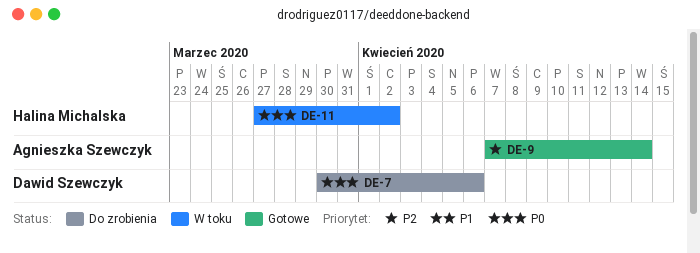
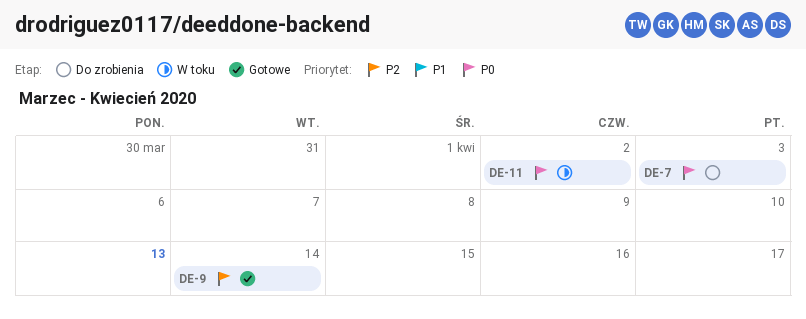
DE-7, due: Apr 6 -> Apr 3

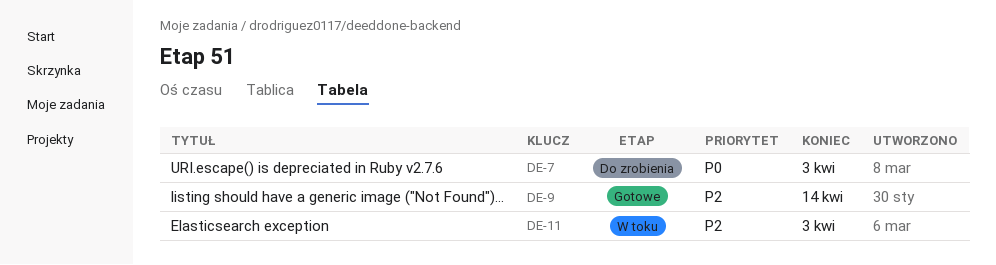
DE-11, priority: P0 -> P2
DE-11, due: Apr 2 -> Apr 3

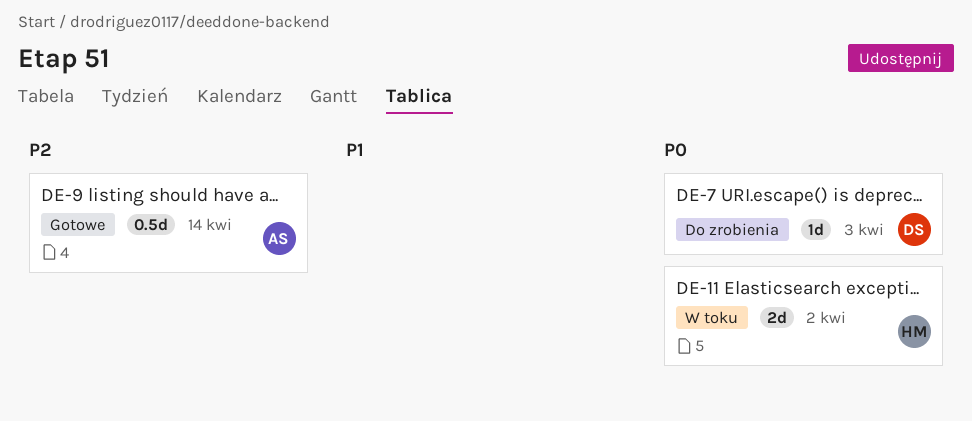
DE-11, priority: P2 -> P0
DE-11, due: Apr 3 -> Apr 2

